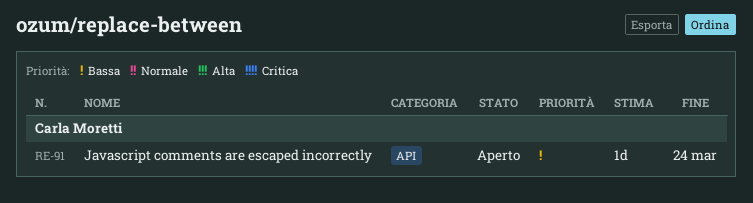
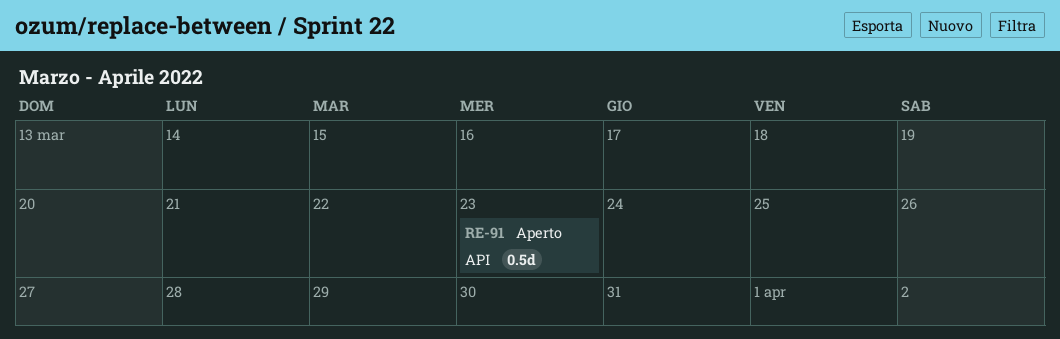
RE-91, estimate: 1d -> 0.5d
RE-91, due: Mar 24 -> Mar 23

